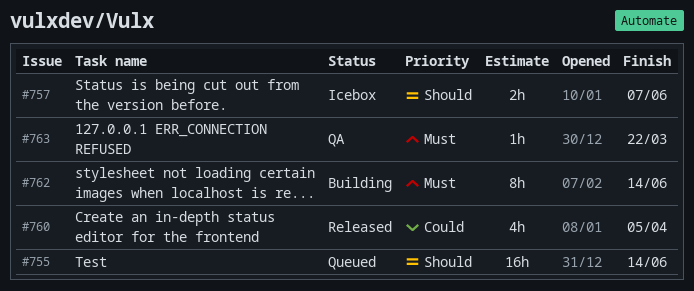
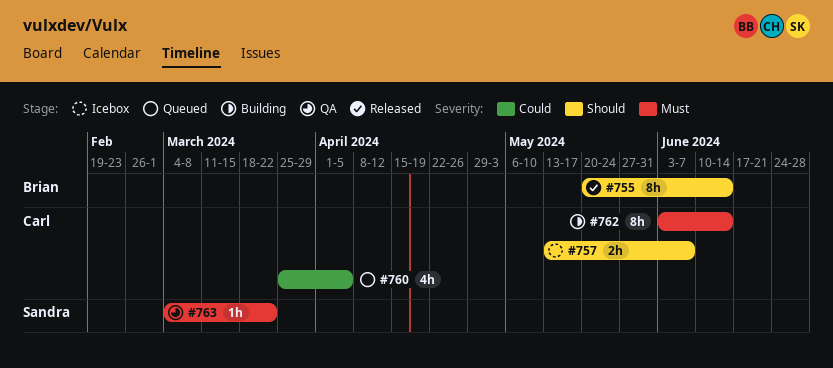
#755, status: Queued -> Released
#755, estimate: 16h -> 8h
#760, status: Released -> Queued

